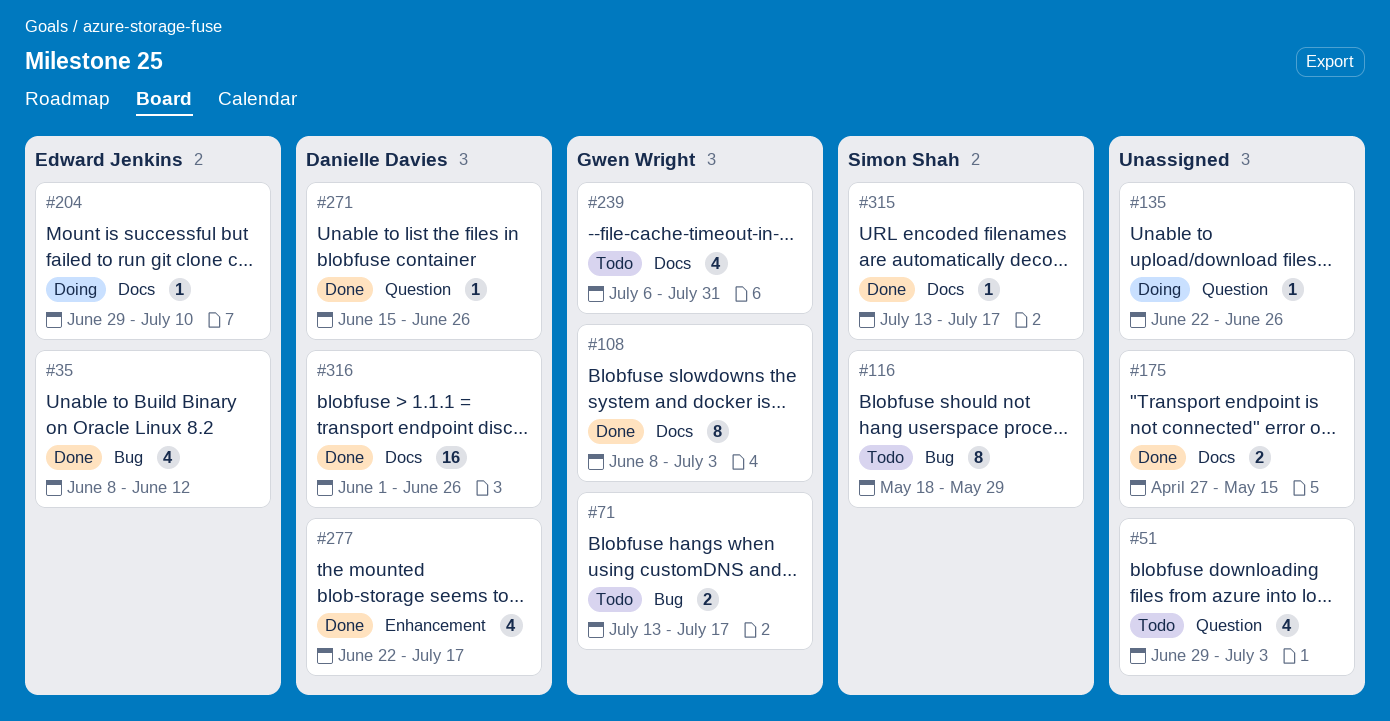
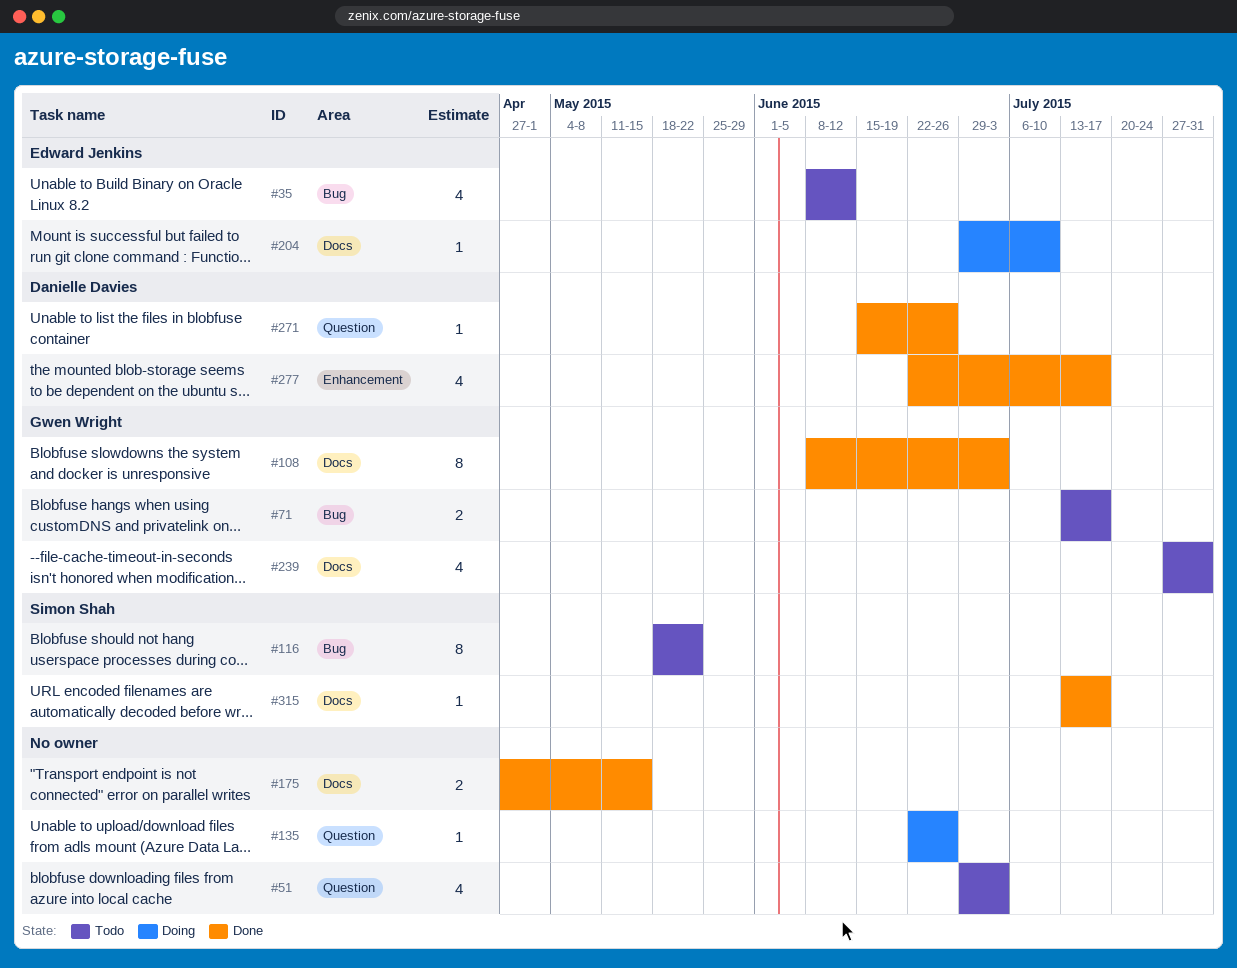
#35, status: Done -> Todo
#116, due: May 29 -> May 22
#239, start: Jul 6 -> Jul 27
#316: present -> none

